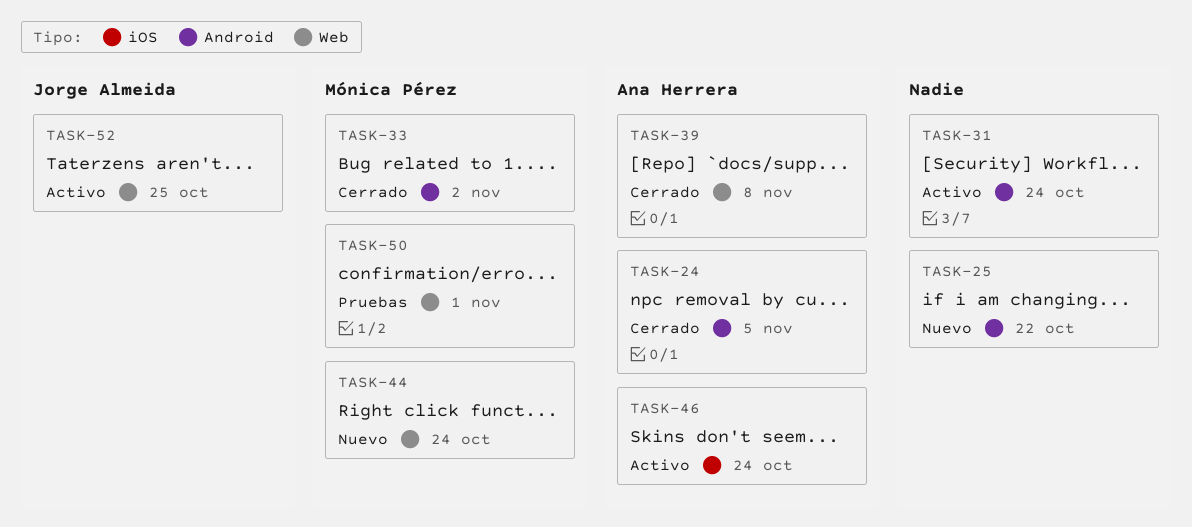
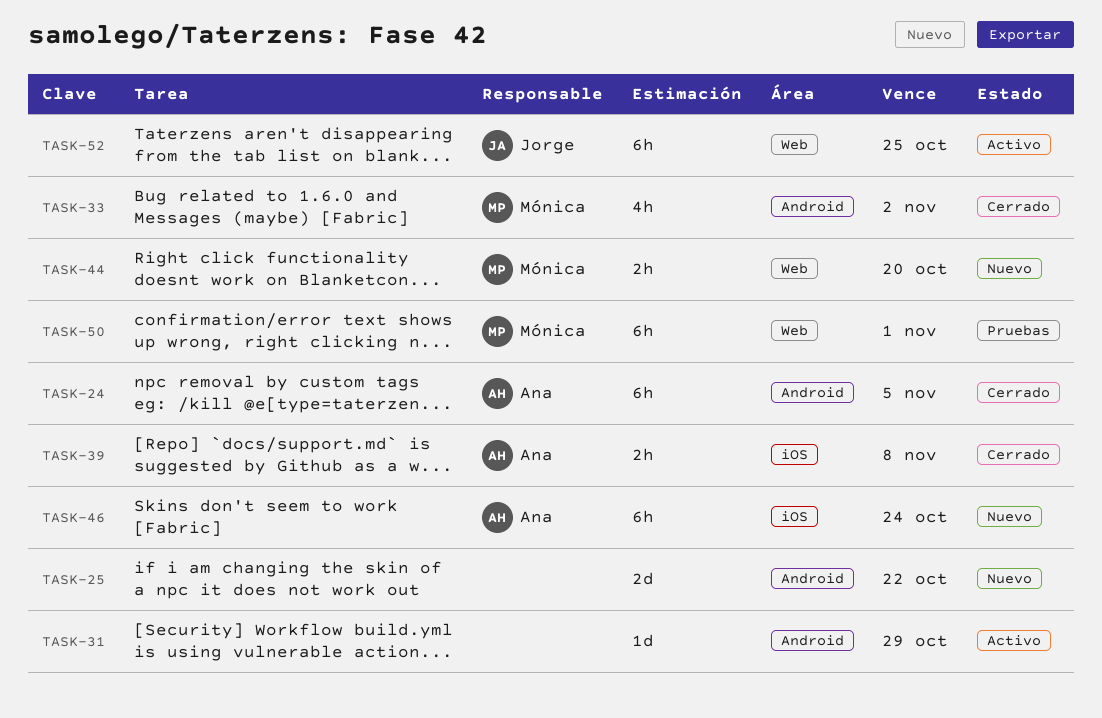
TASK-31, due: Oct 24 -> Oct 29
TASK-39, label: Web -> iOS
TASK-44, due: Oct 24 -> Oct 20
TASK-46, status: Activo -> Nuevo

